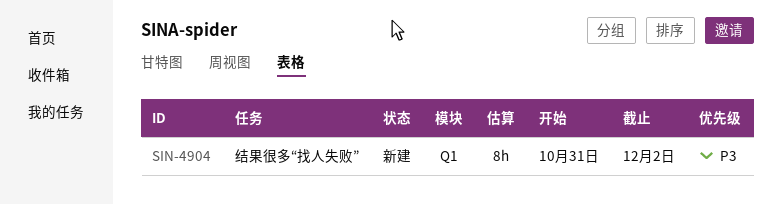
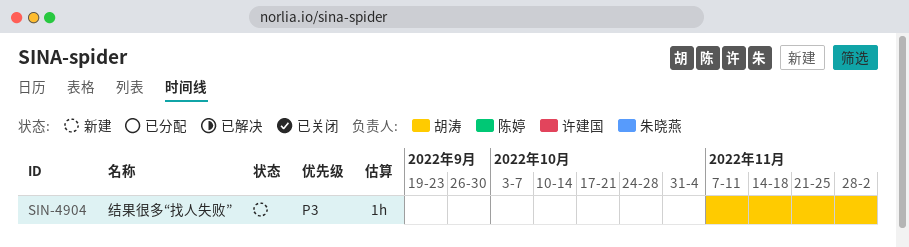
SIN-4904, estimate: 8h -> 1h
SIN-4904, start: Oct 31 -> Nov 7

